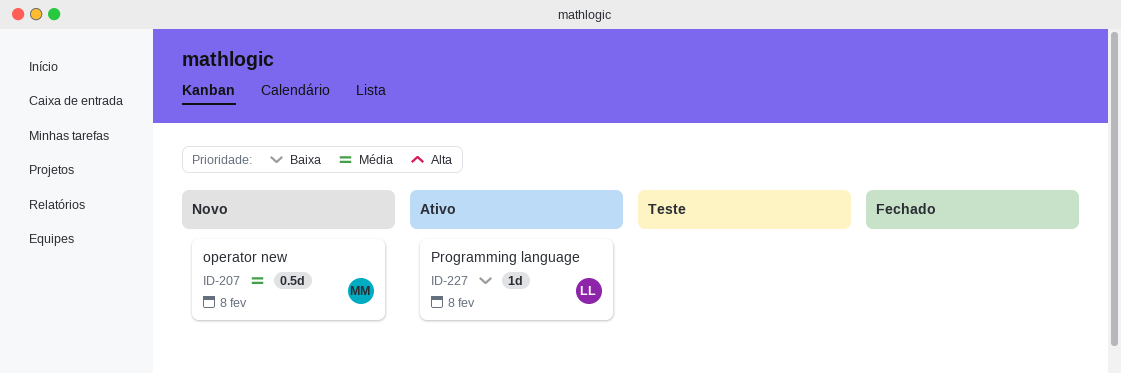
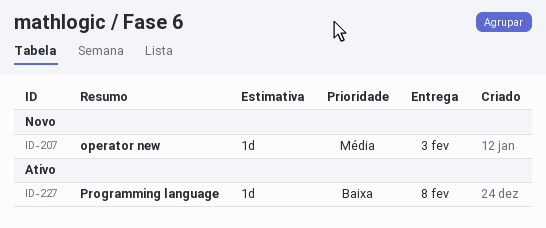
ID-207, estimate: 0.5d -> 1d
ID-207, due: Feb 8 -> Feb 3

